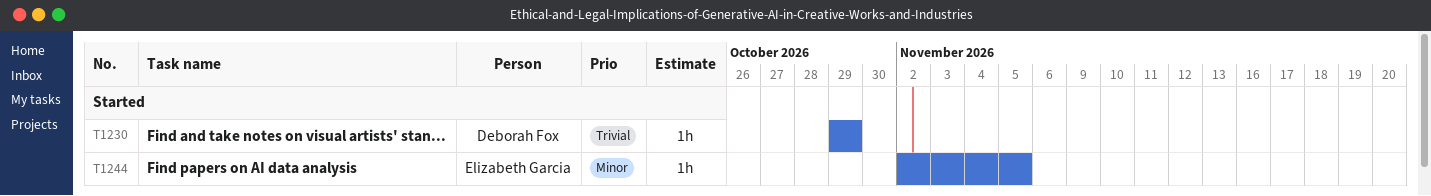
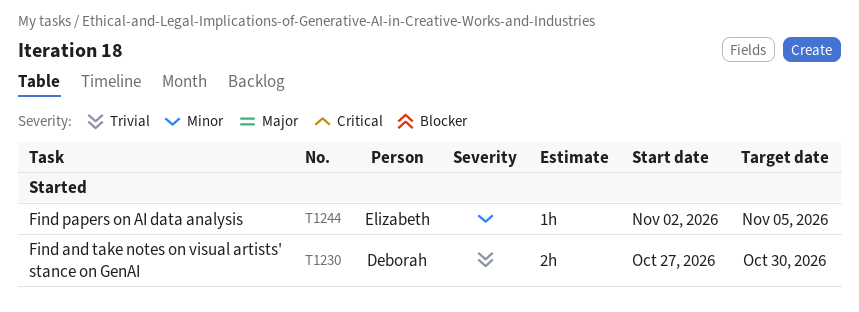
T1230, estimate: 1h -> 2h
T1230, start: Oct 29 -> Oct 27
T1230, due: Oct 29 -> Oct 30

